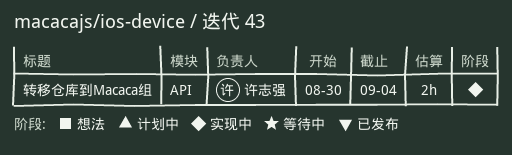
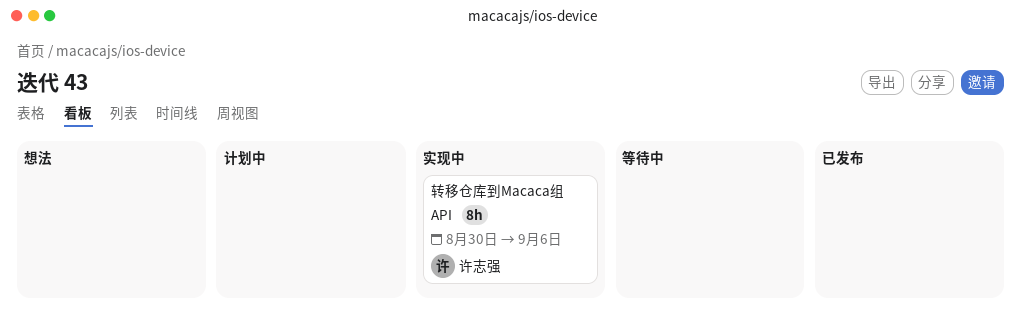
转移仓库到Macaca组, estimate: 2h -> 8h
转移仓库到Macaca组, due: Sep 4 -> Sep 6

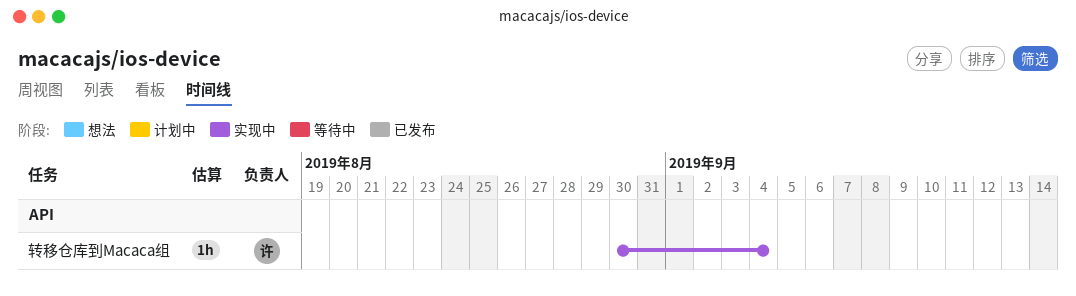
转移仓库到Macaca组, estimate: 8h -> 1h
转移仓库到Macaca组, due: Sep 6 -> Sep 4

